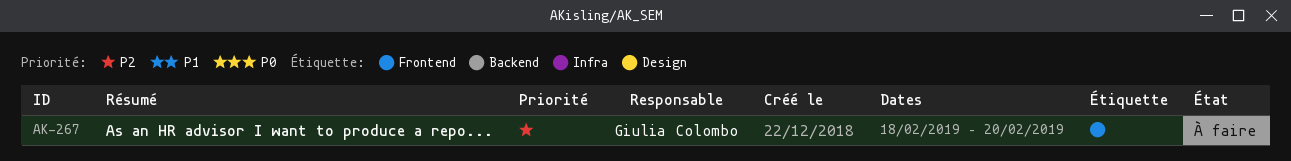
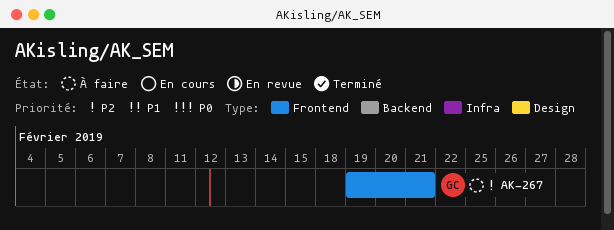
AK-267, start: Feb 18 -> Feb 19
AK-267, due: Feb 20 -> Feb 21

